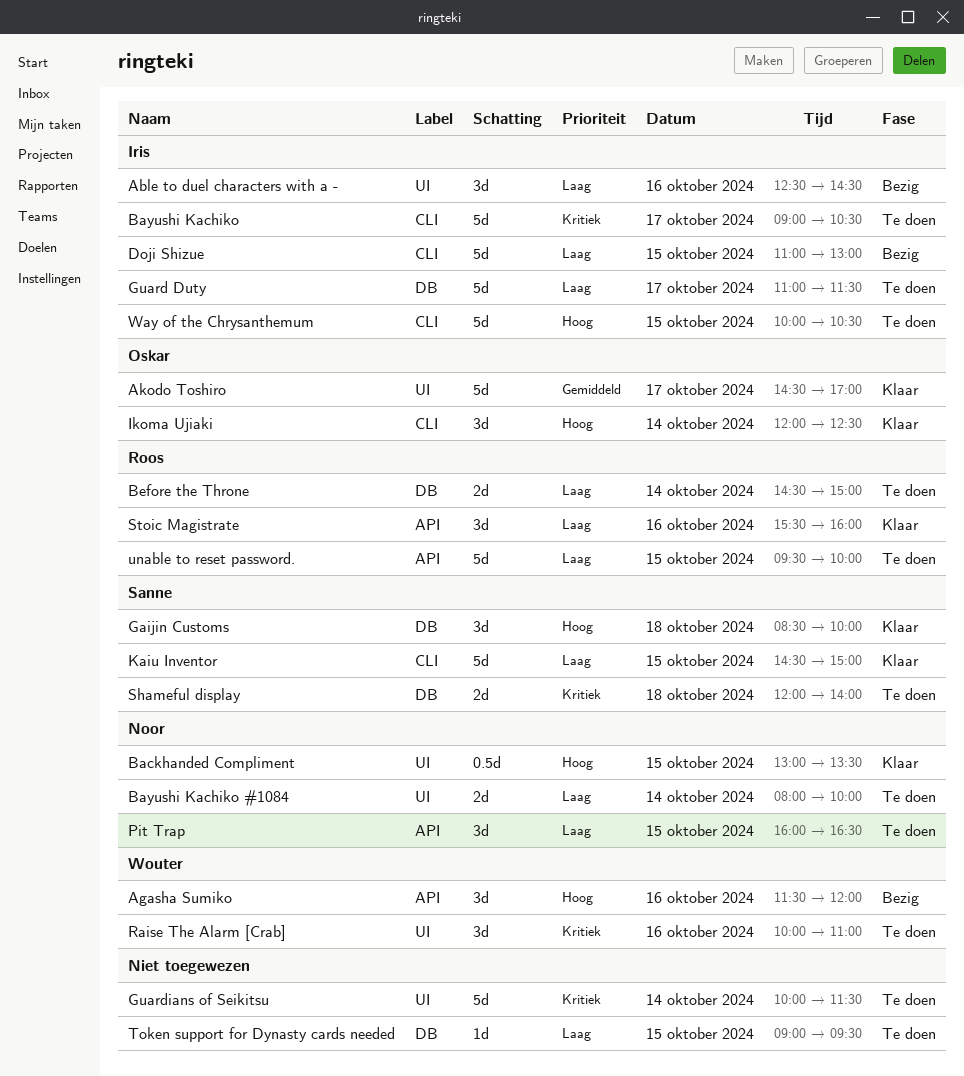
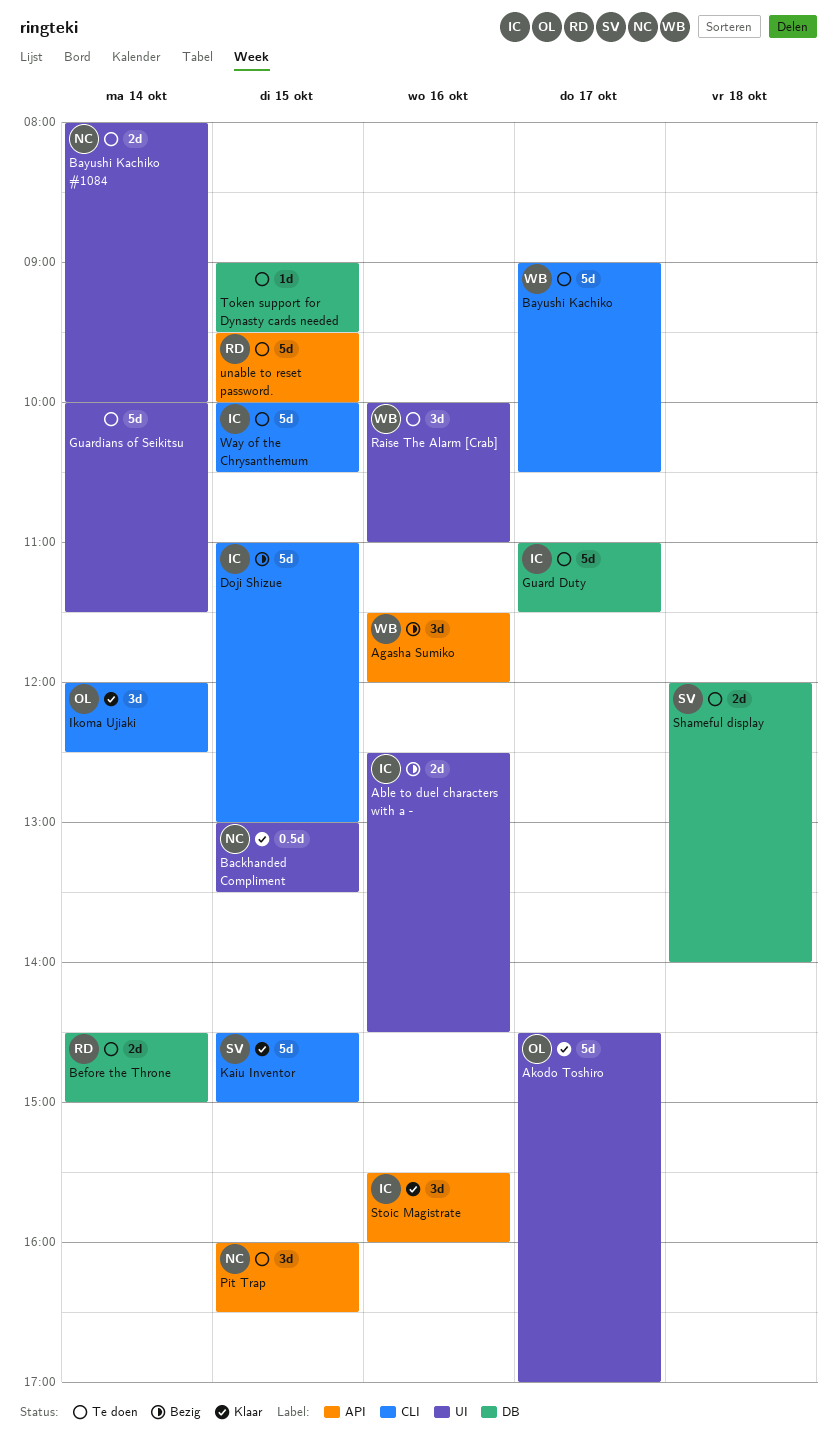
Able to duel characters with a -, estimate: 3d -> 2d
Bayushi Kachiko, owner: Iris -> Wouter
Gaijin Customs: present -> none
Stoic Magistrate, owner: Roos -> Iris

